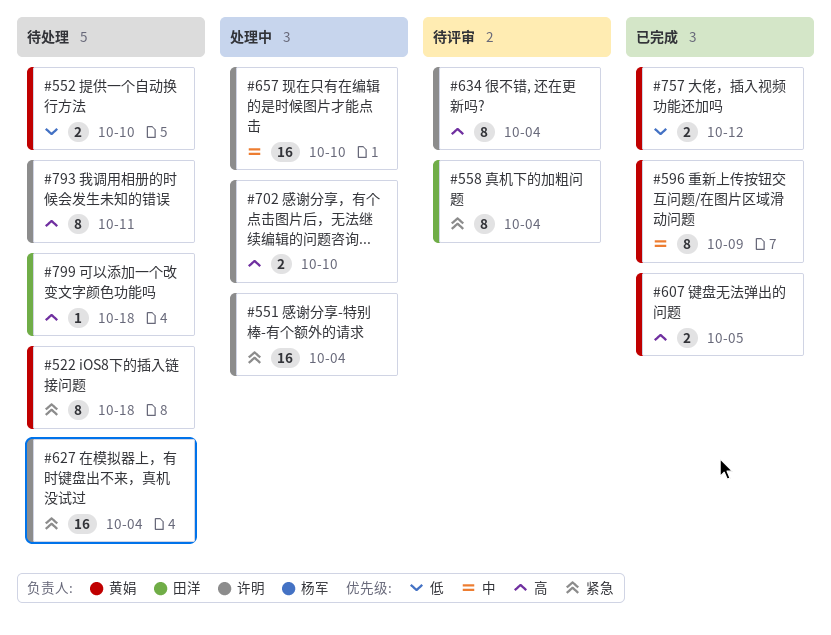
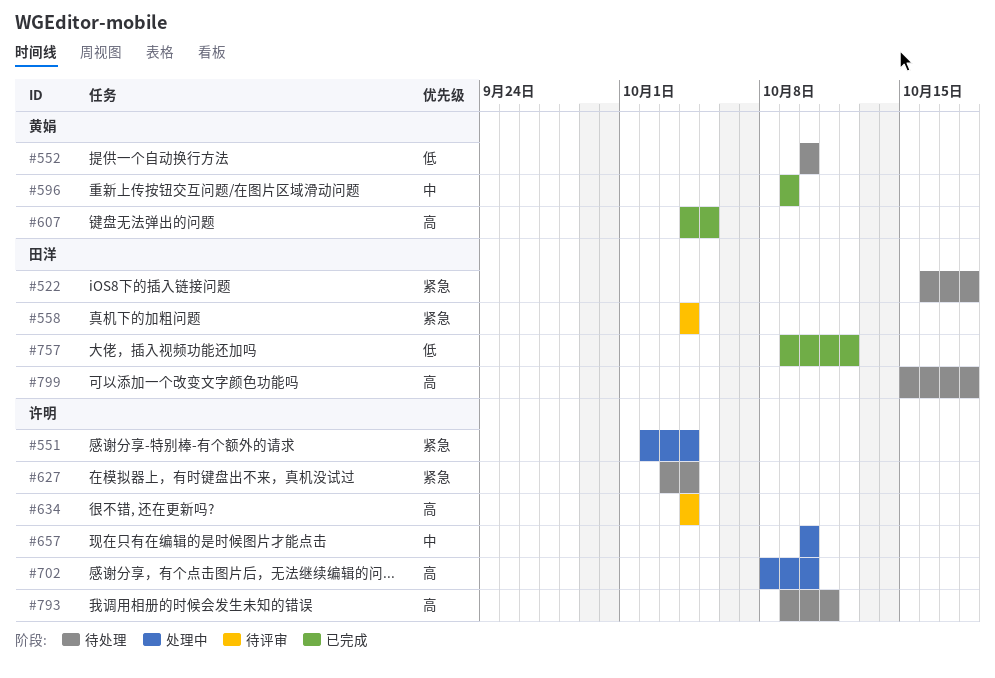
#522, owner: 黄娟 -> 田洋
#757, owner: 黄娟 -> 田洋

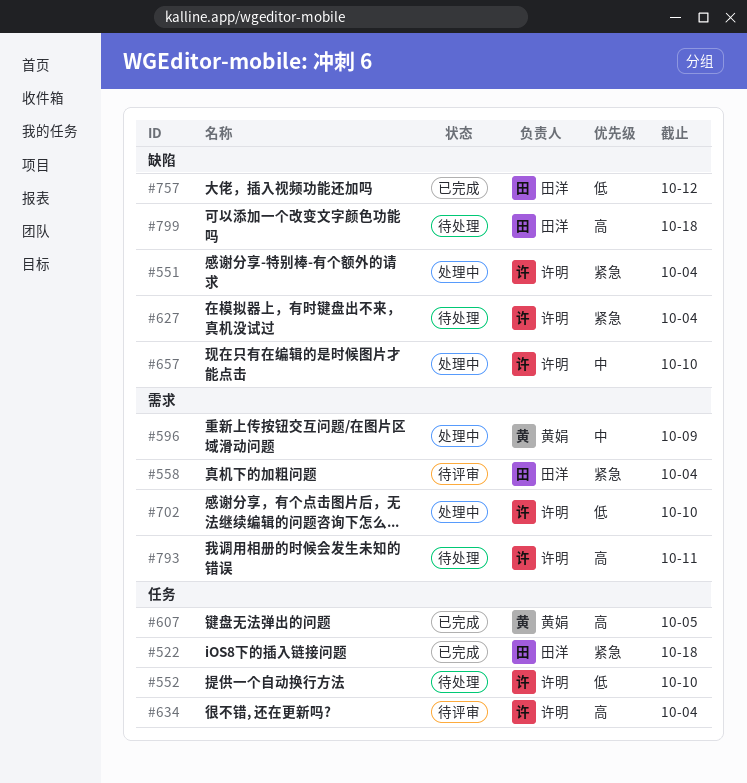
#522, status: 待处理 -> 已完成
#552, owner: 黄娟 -> 许明
#596, status: 已完成 -> 处理中
#702, priority: 高 -> 低

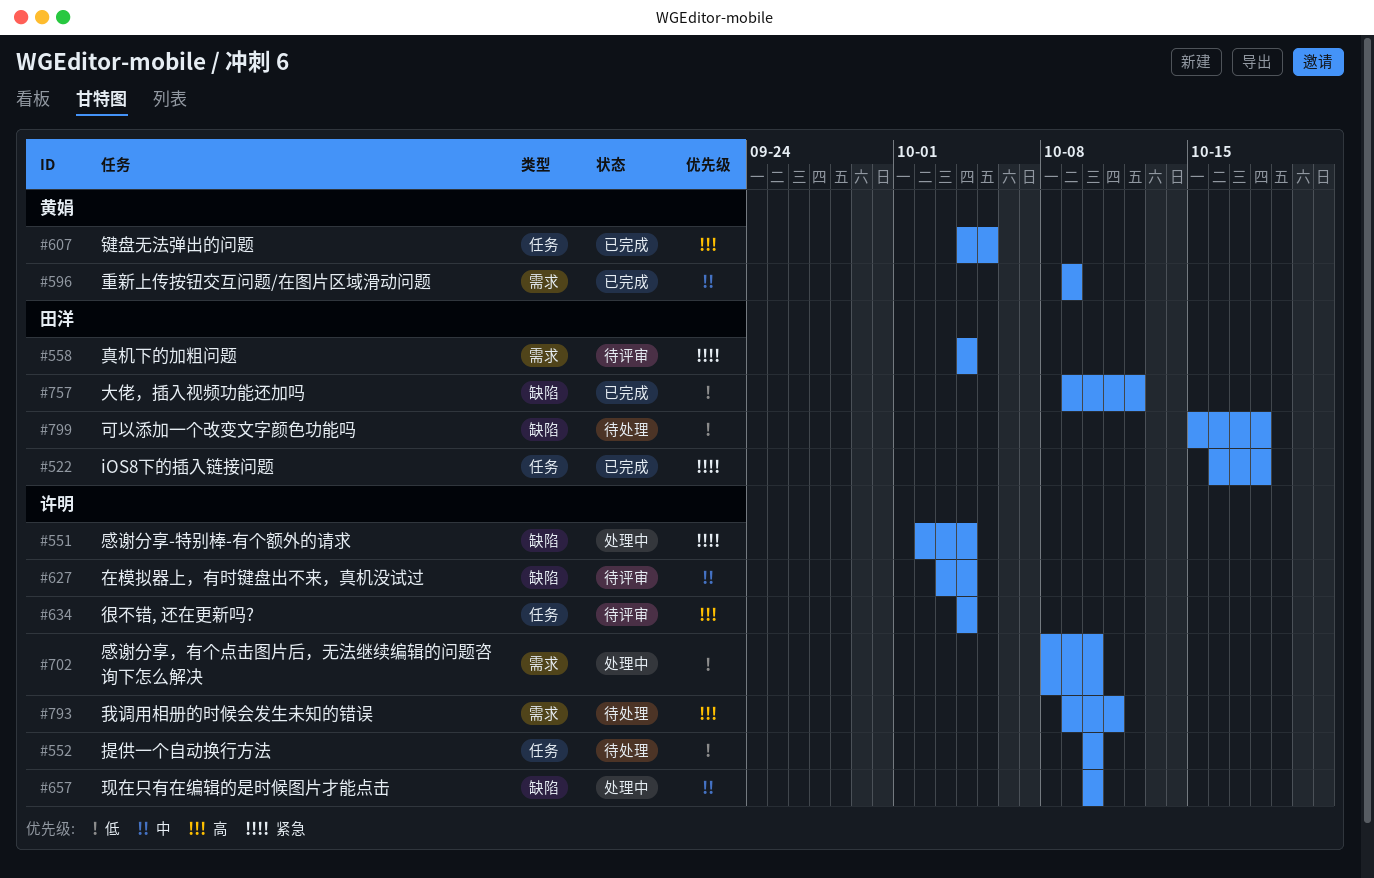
#596, status: 处理中 -> 已完成
#627, status: 待处理 -> 待评审
#627, priority: 紧急 -> 中
#799, priority: 高 -> 低

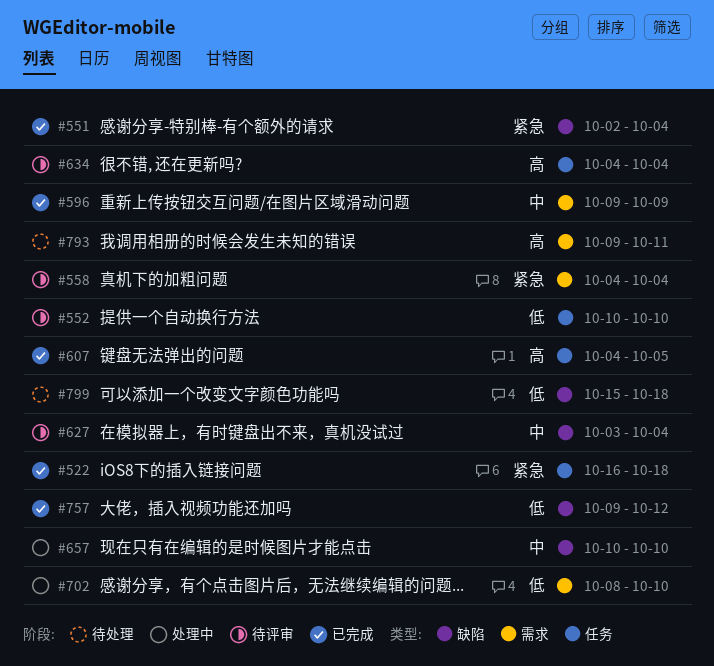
#551, status: 处理中 -> 已完成
#552, status: 待处理 -> 待评审

